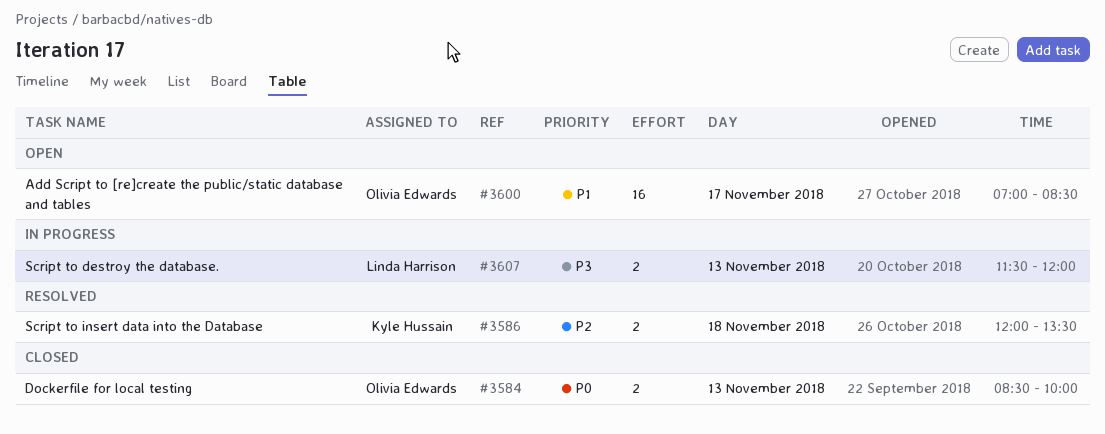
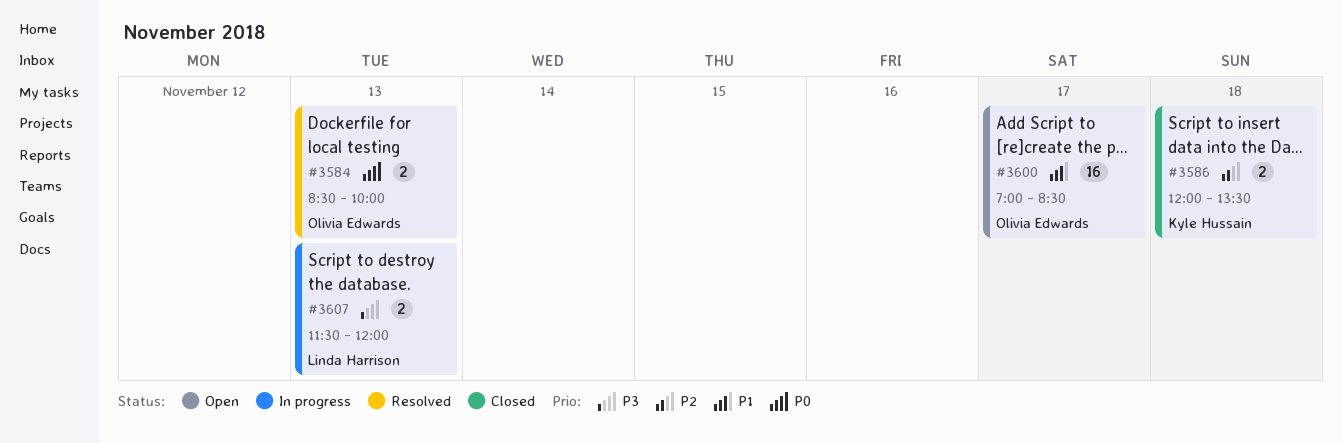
#3584, status: Closed -> Resolved
#3586, status: Resolved -> Closed

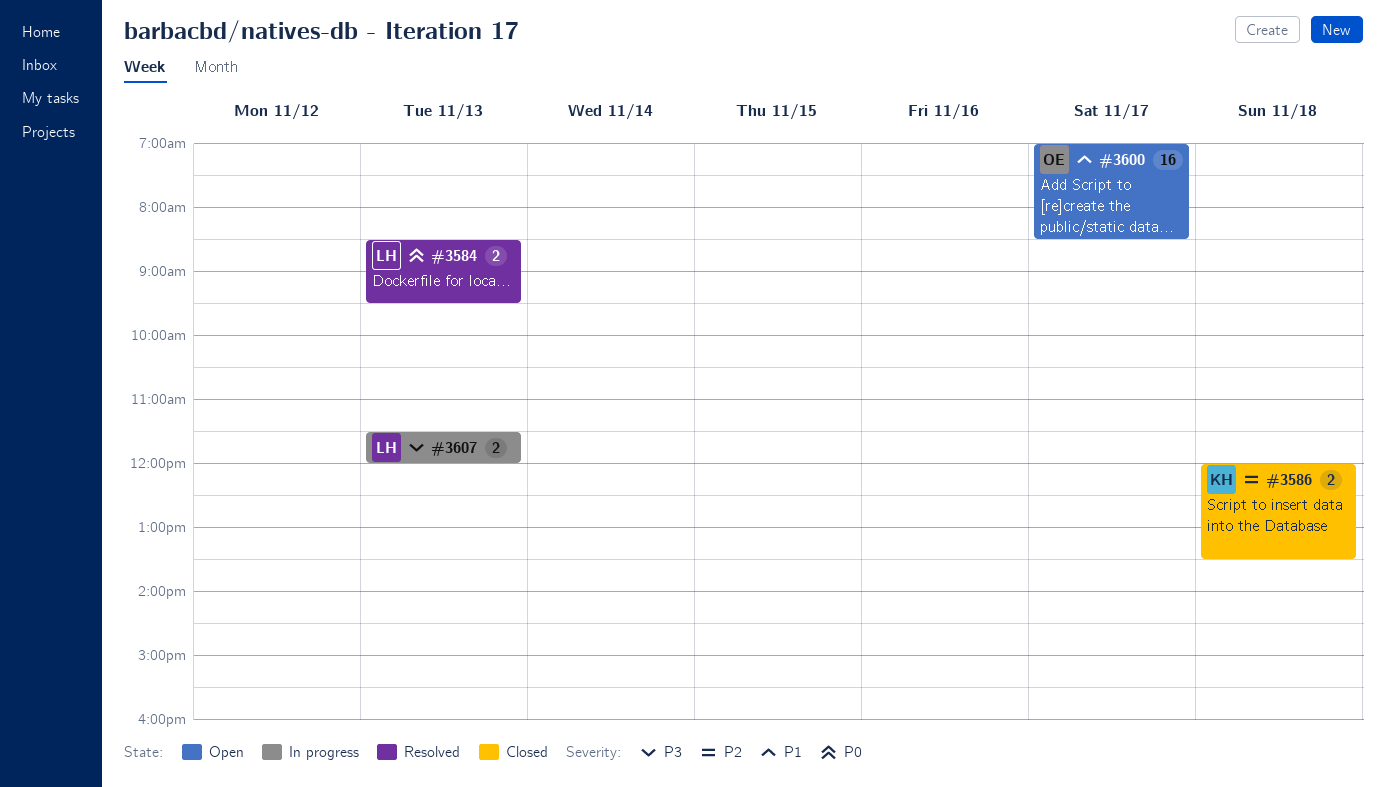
#3584, owner: Olivia Edwards -> Linda Harrison
#3584, ends: 10:00 -> 09:30

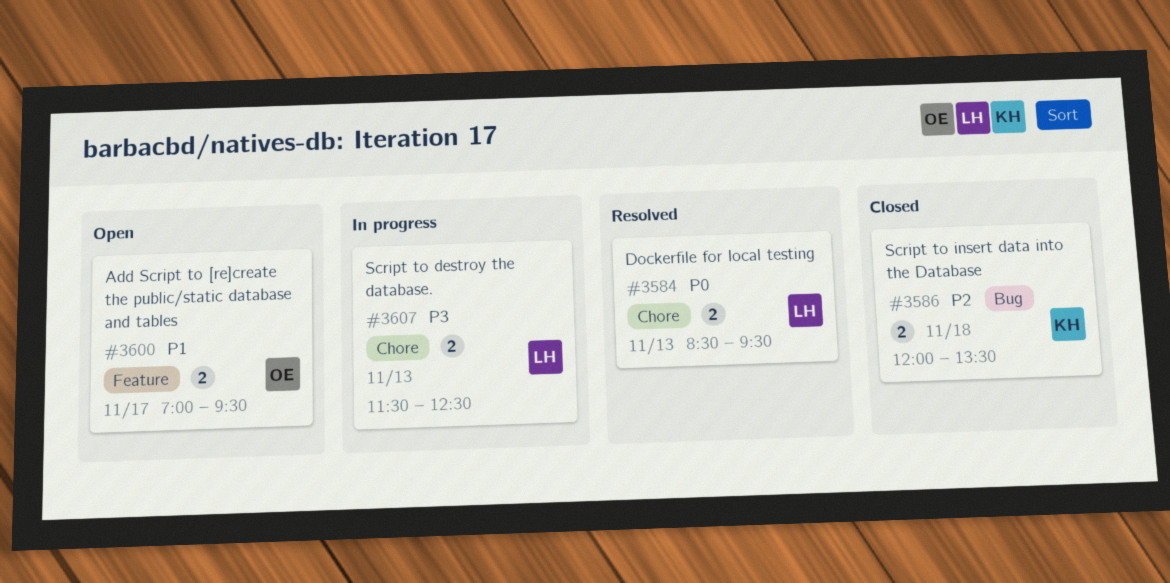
#3600, estimate: 16 -> 2
#3600, ends: 08:30 -> 09:30
#3607, ends: 12:00 -> 12:30

